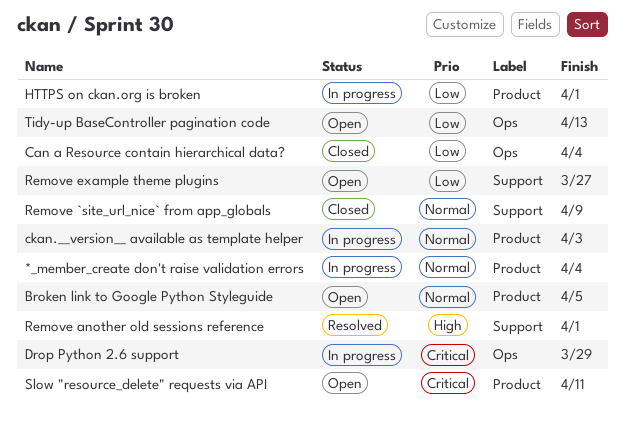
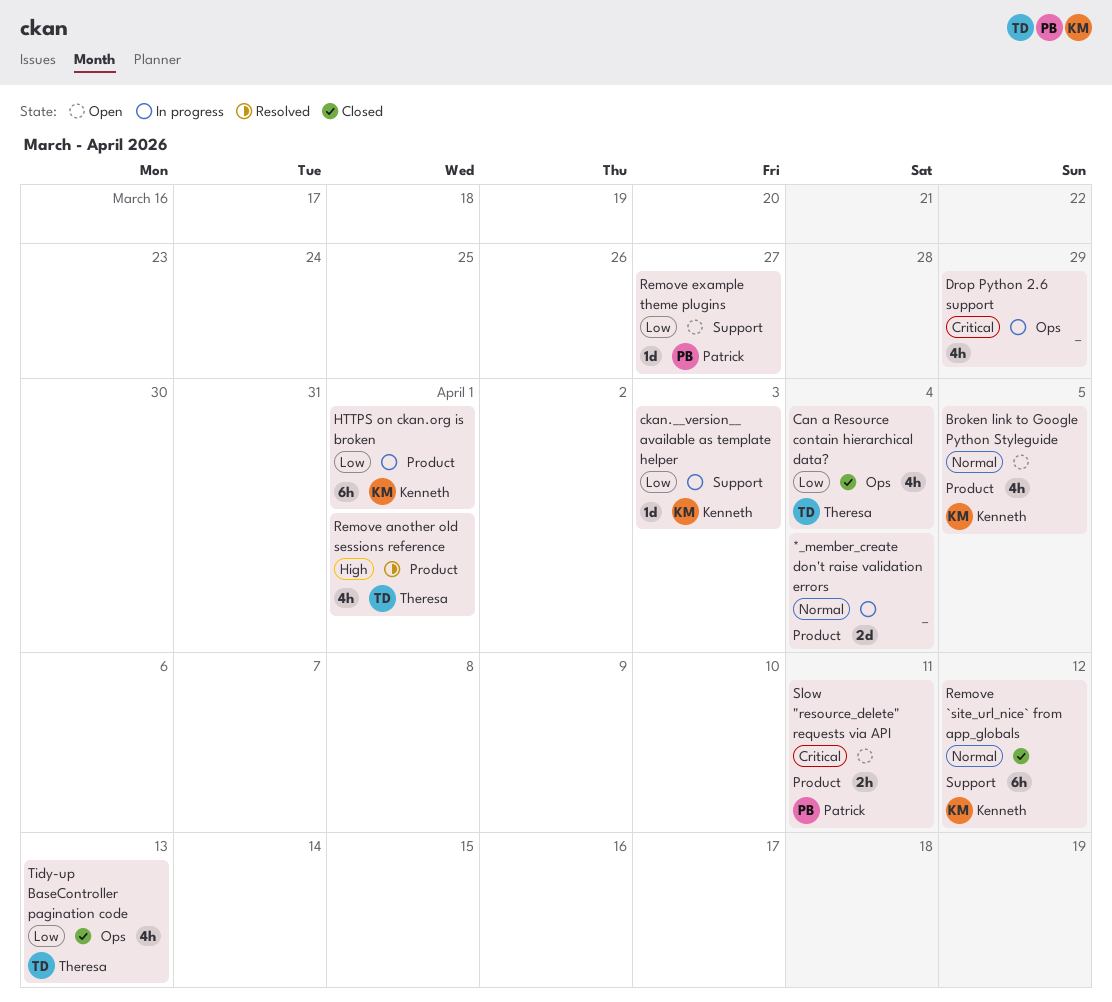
ckan.__version__ available as template helper, priority: Normal -> Low
ckan.__version__ available as template helper, label: Product -> Support
Remove `site_url_nice` from app_globals, due: Apr 9 -> Apr 12
Remove another old sessions reference, label: Support -> Product
Tidy-up BaseController pagination code, status: Open -> Closed

